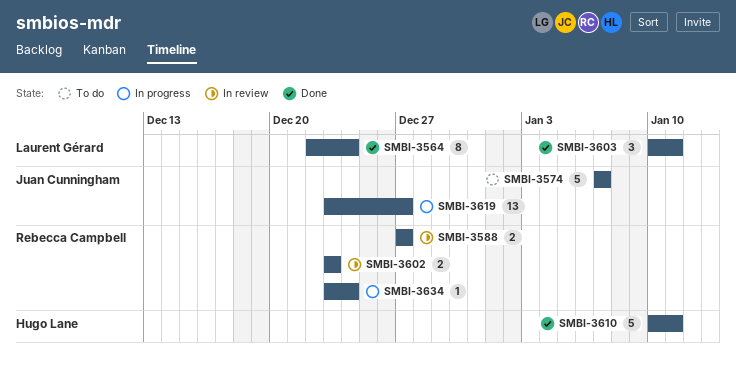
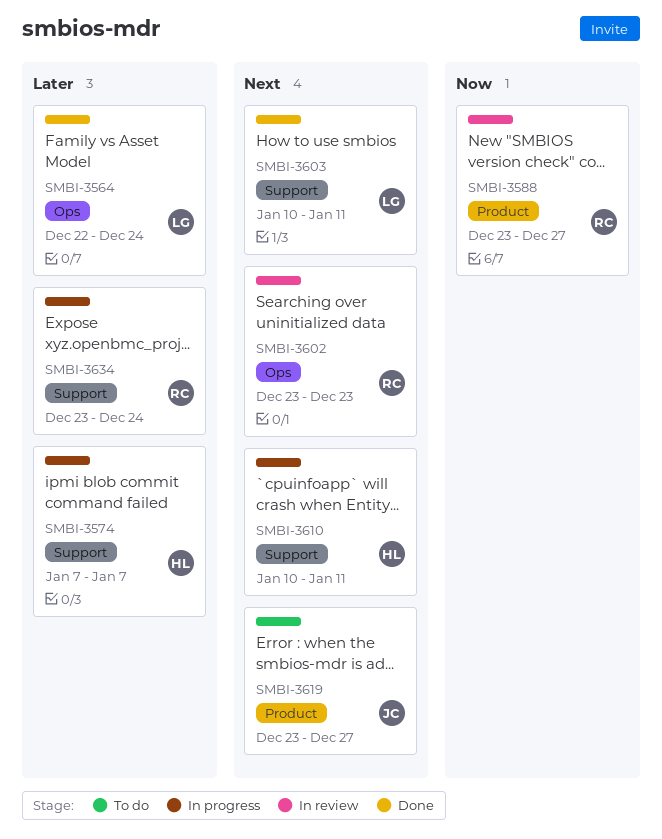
SMBI-3574, status: To do -> In progress
SMBI-3574, owner: Juan Cunningham -> Hugo Lane
SMBI-3588, start: Dec 27 -> Dec 23
SMBI-3610, status: Done -> In progress
SMBI-3619, status: In progress -> To do

